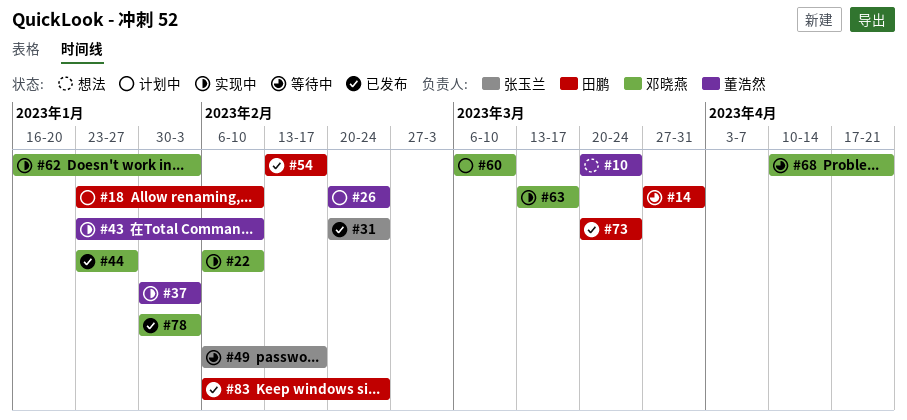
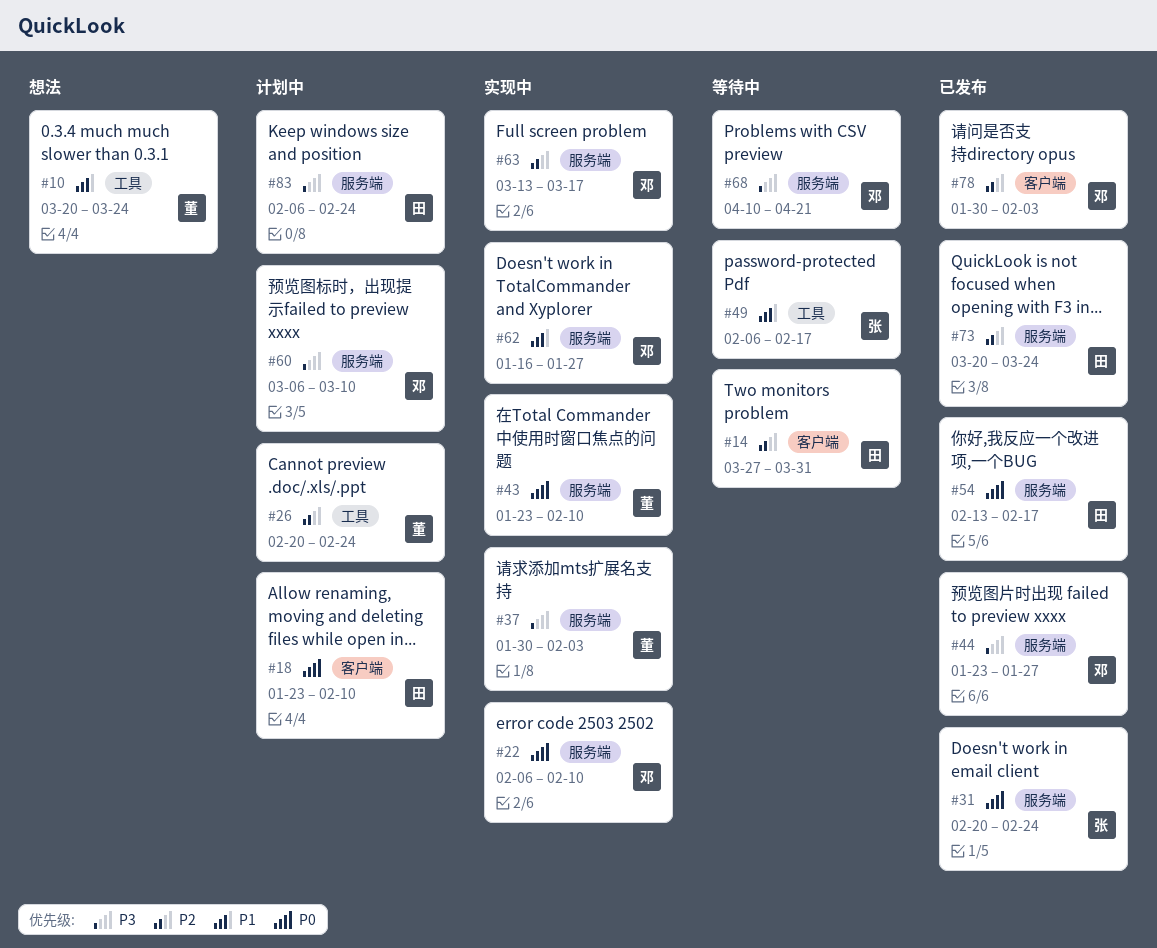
#62, due: Feb 3 -> Jan 27
#83, status: 已发布 -> 计划中

